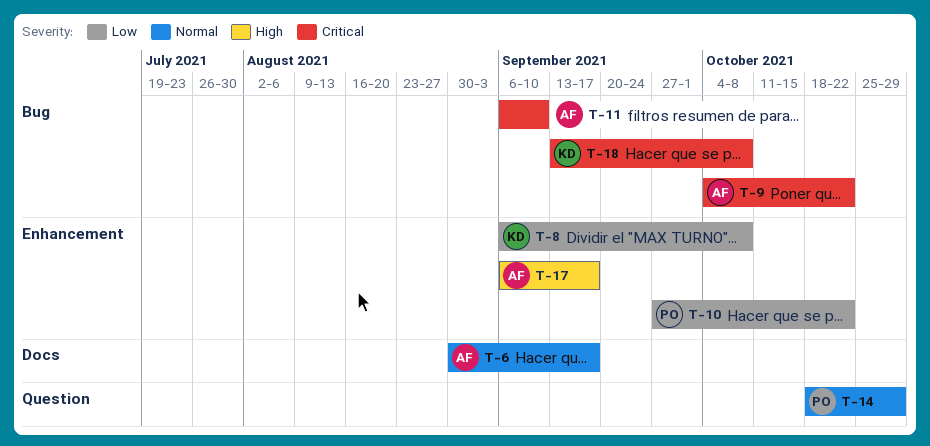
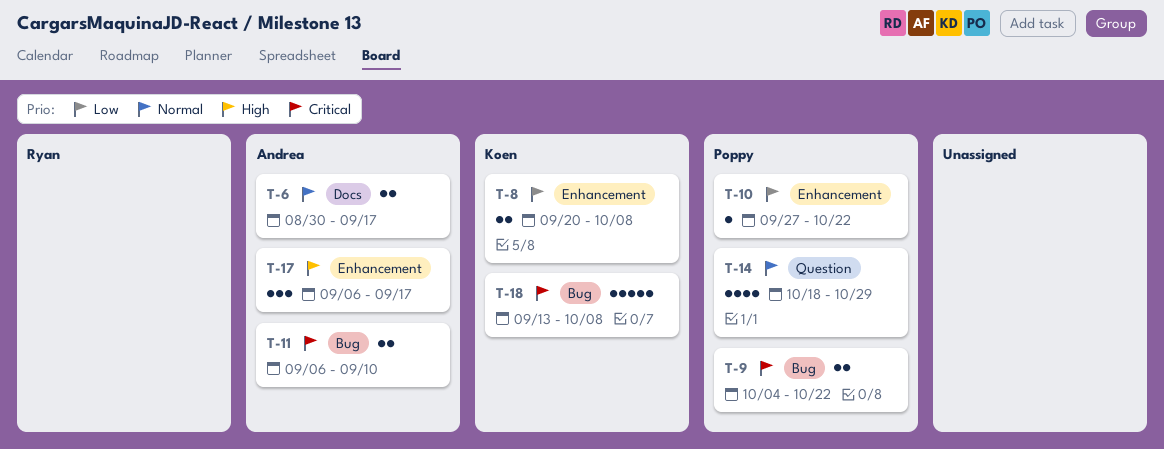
T-8, start: Sep 6 -> Sep 20
T-9, owner: Andrea -> Poppy

